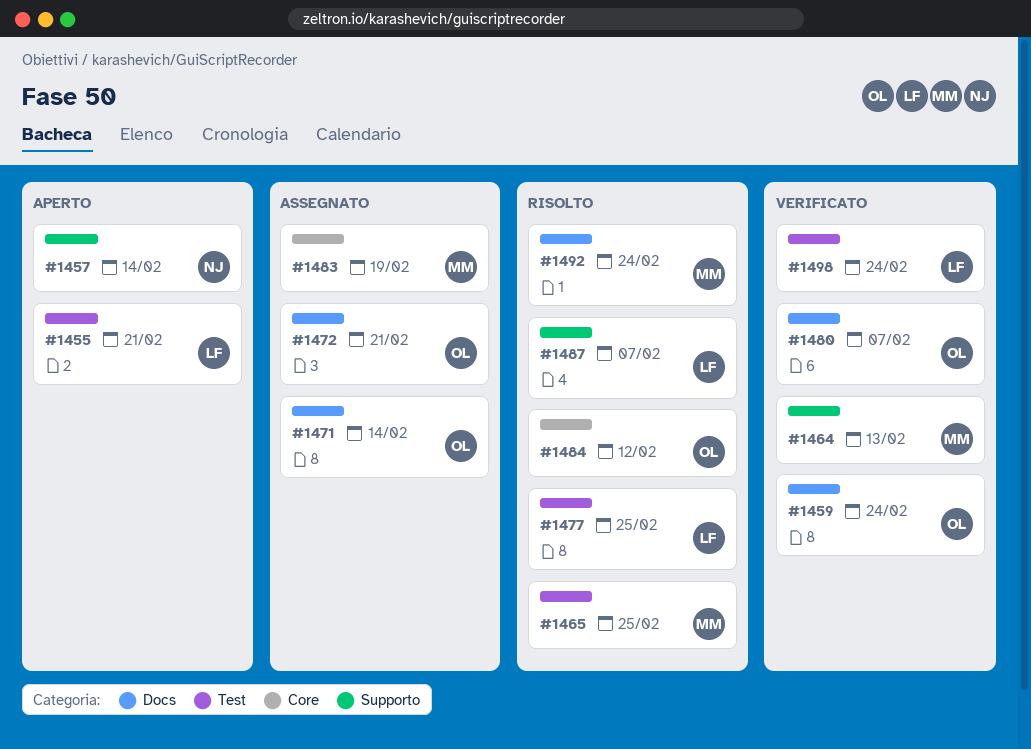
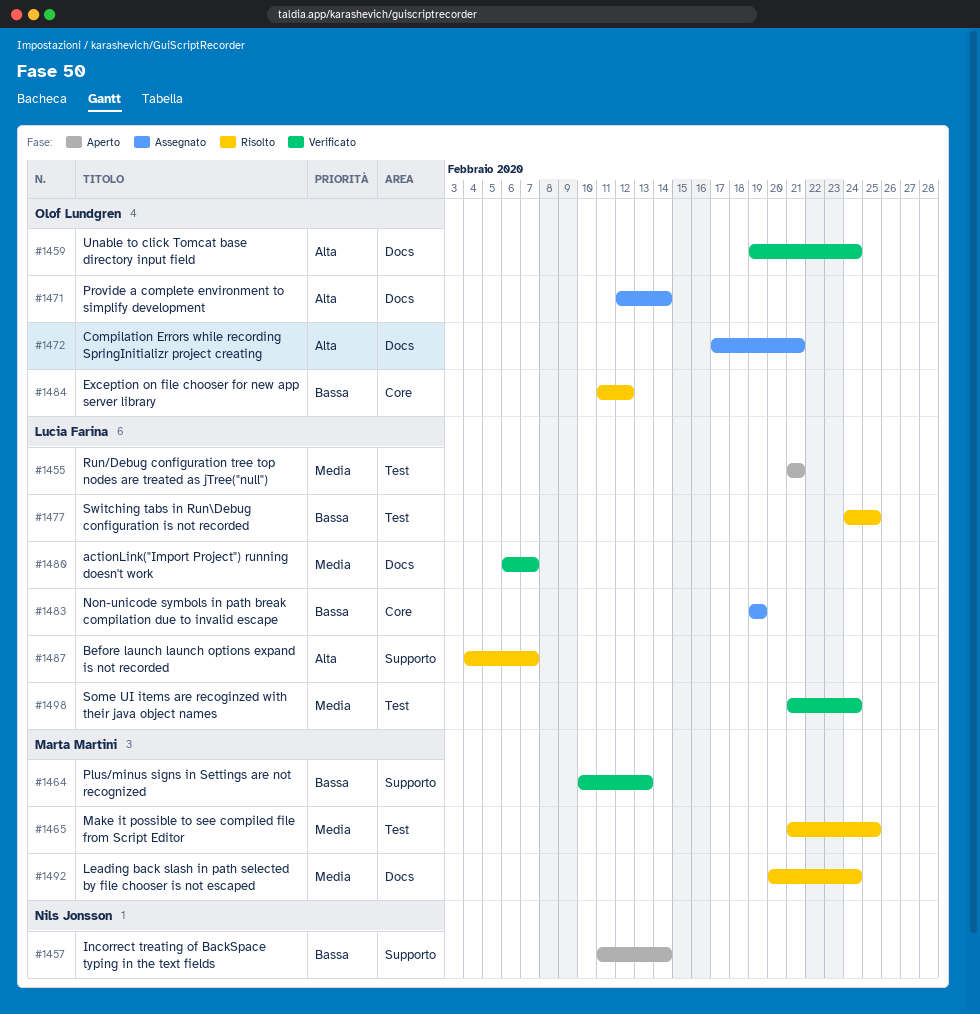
#1480, owner: Olof Lundgren -> Lucia Farina
#1483, owner: Marta Martini -> Lucia Farina

